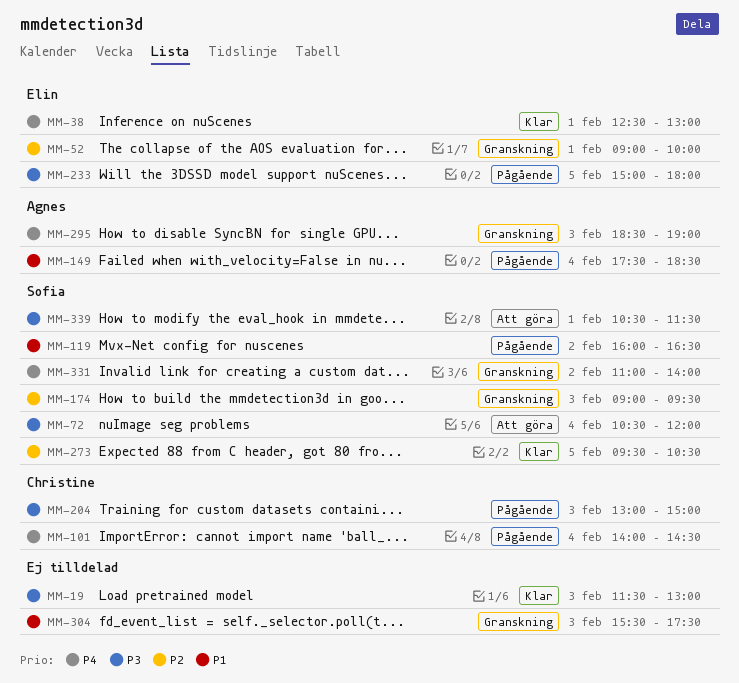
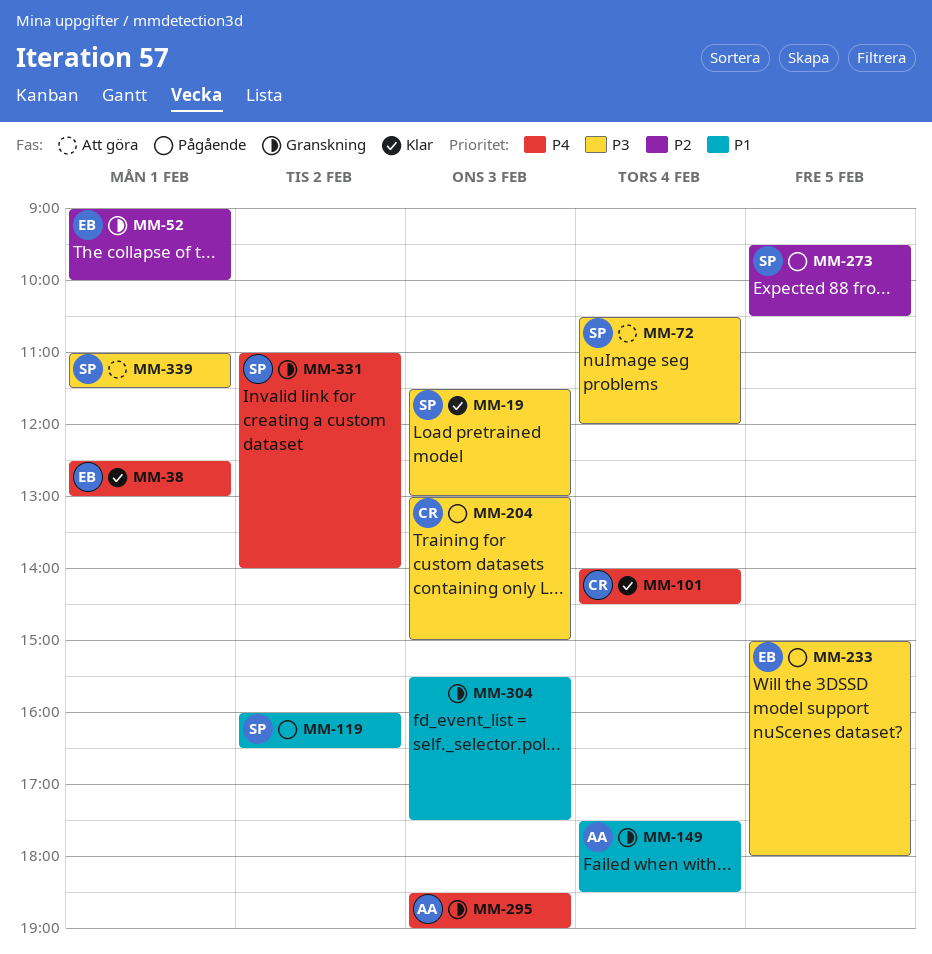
MM-19, owner: none -> Sofia
MM-101, status: Pågående -> Klar
MM-149, status: Pågående -> Granskning
MM-174: present -> none
MM-273, status: Klar -> Pågående
MM-339, begins: 10:30 -> 11:00

